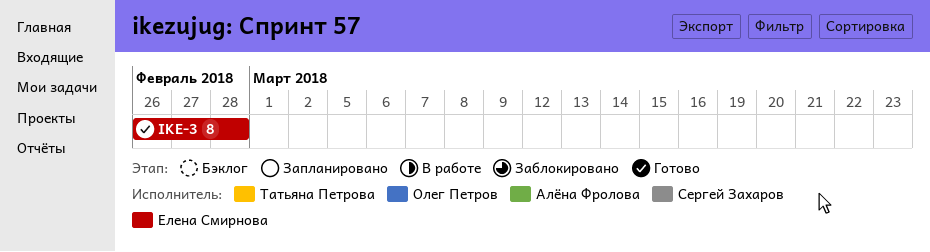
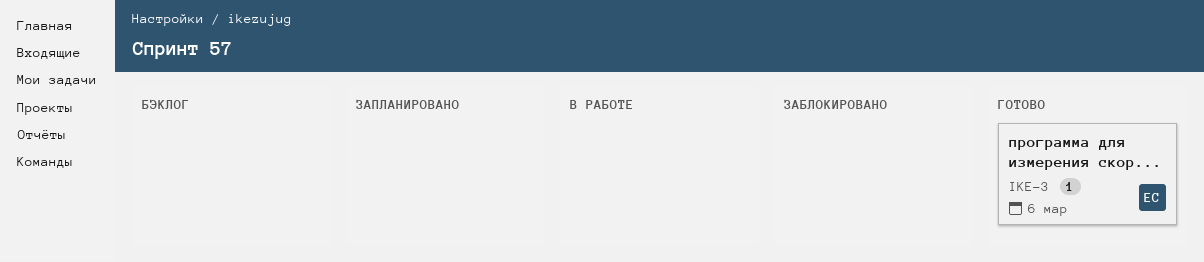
IKE-3, estimate: 8 -> 1
IKE-3, due: Feb 28 -> Mar 6

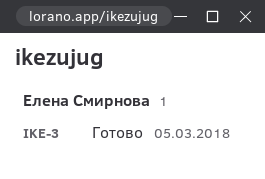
IKE-3, due: Mar 6 -> Mar 5

